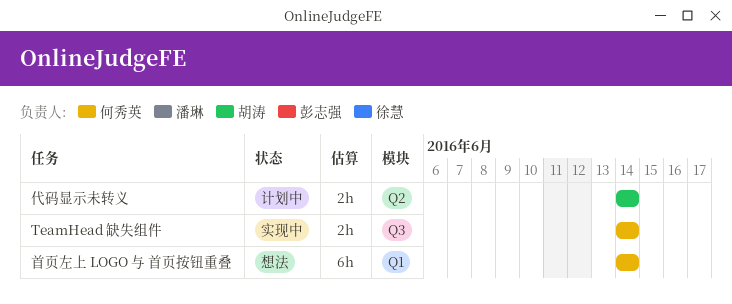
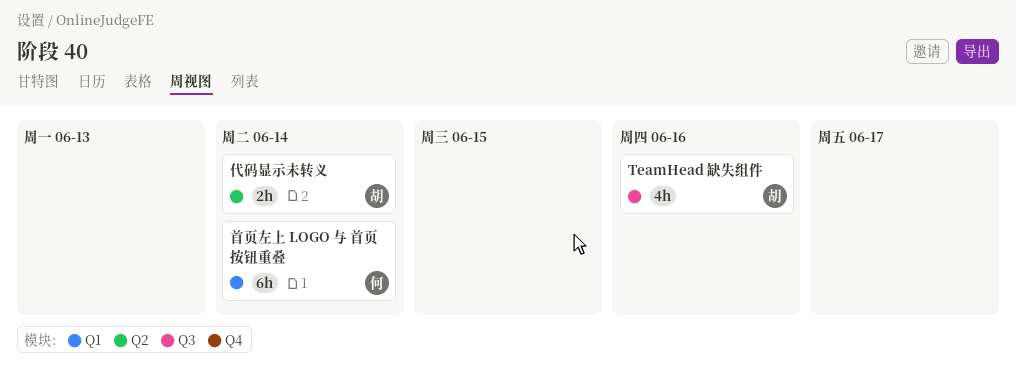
TeamHead 缺失组件, owner: 何秀英 -> 胡涛
TeamHead 缺失组件, estimate: 2h -> 4h
TeamHead 缺失组件, due: Jun 14 -> Jun 16

